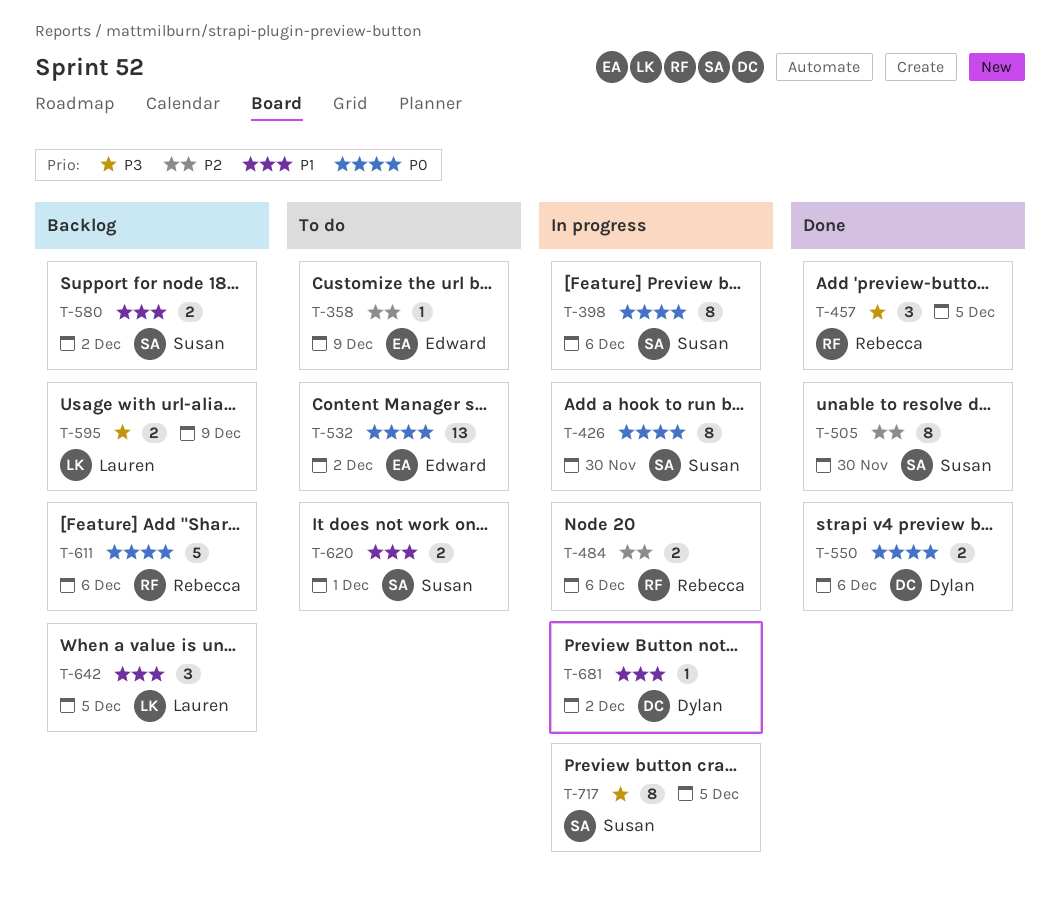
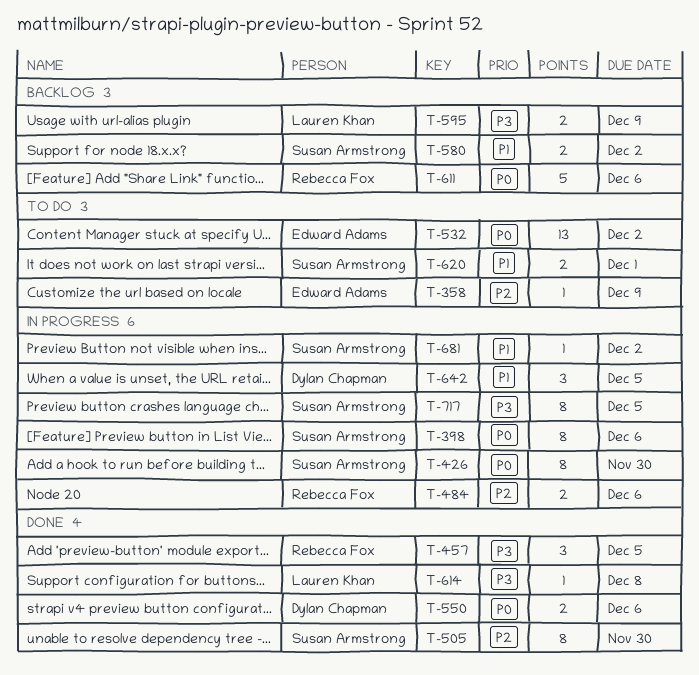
T-614: none -> present
T-642, status: Backlog -> In progress
T-642, owner: Lauren Khan -> Dylan Chapman
T-681, owner: Dylan Chapman -> Susan Armstrong

